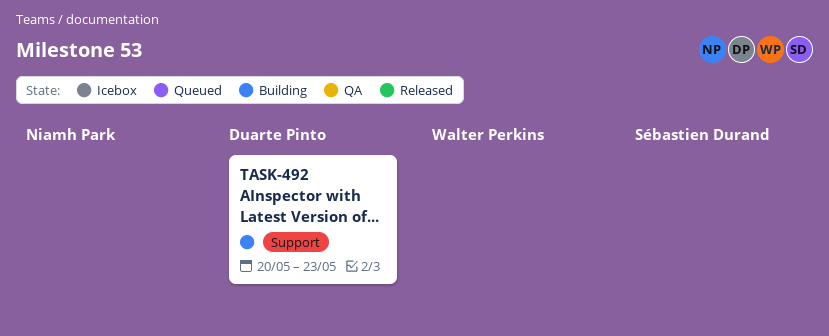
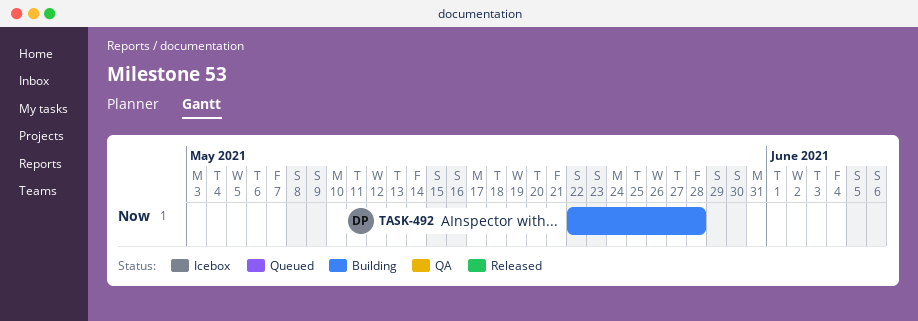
TASK-492, start: May 20 -> May 22
TASK-492, due: May 23 -> May 28

